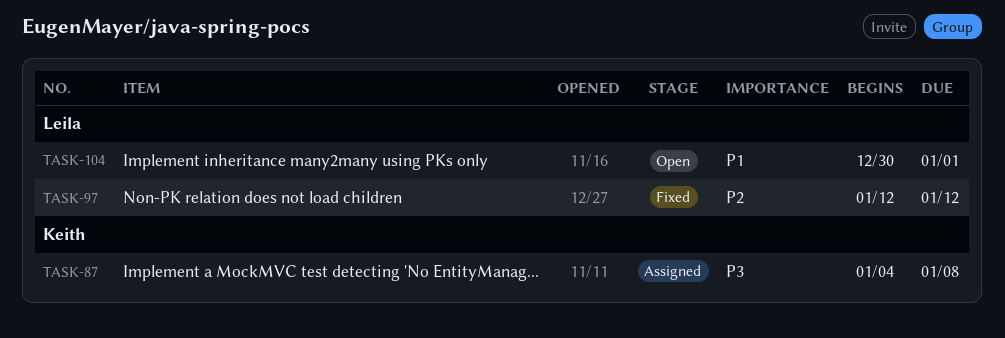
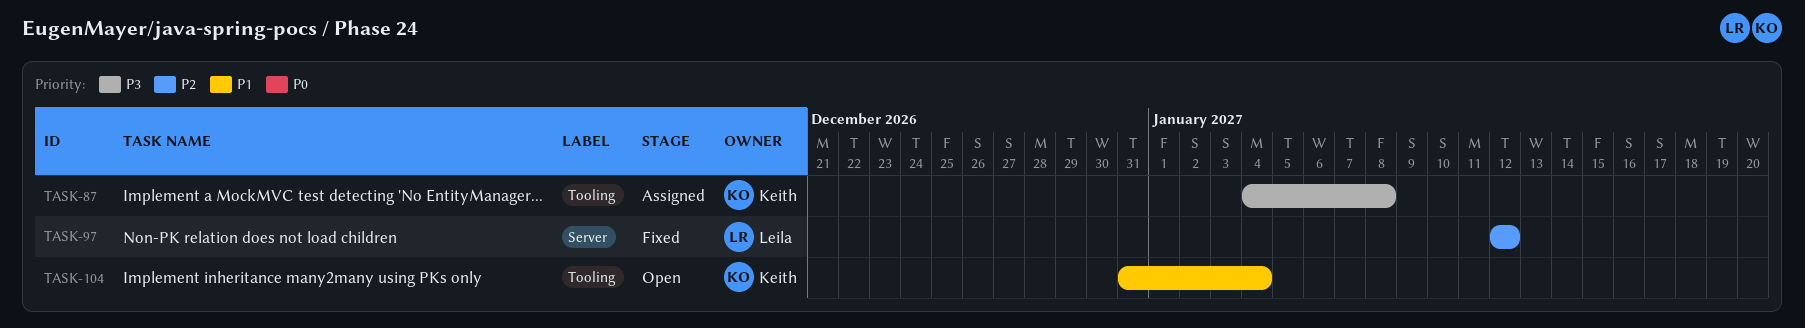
TASK-104, owner: Leila -> Keith
TASK-104, start: Dec 30 -> Dec 31
TASK-104, due: Jan 1 -> Jan 4

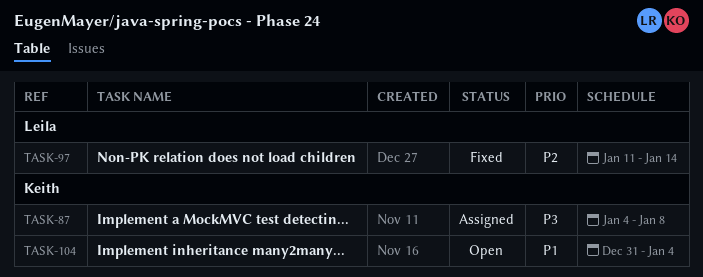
TASK-97, start: Jan 12 -> Jan 11
TASK-97, due: Jan 12 -> Jan 14

